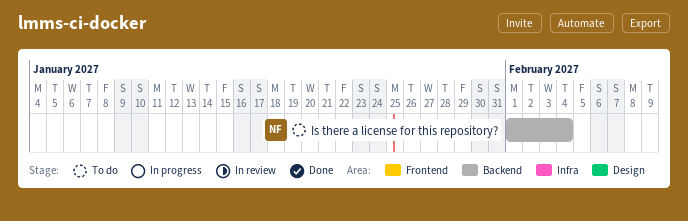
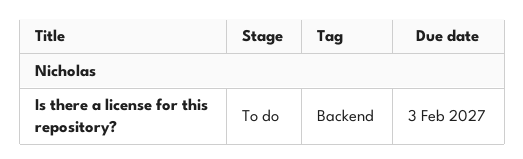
Is there a license for this repository?, due: Feb 4 -> Feb 3

